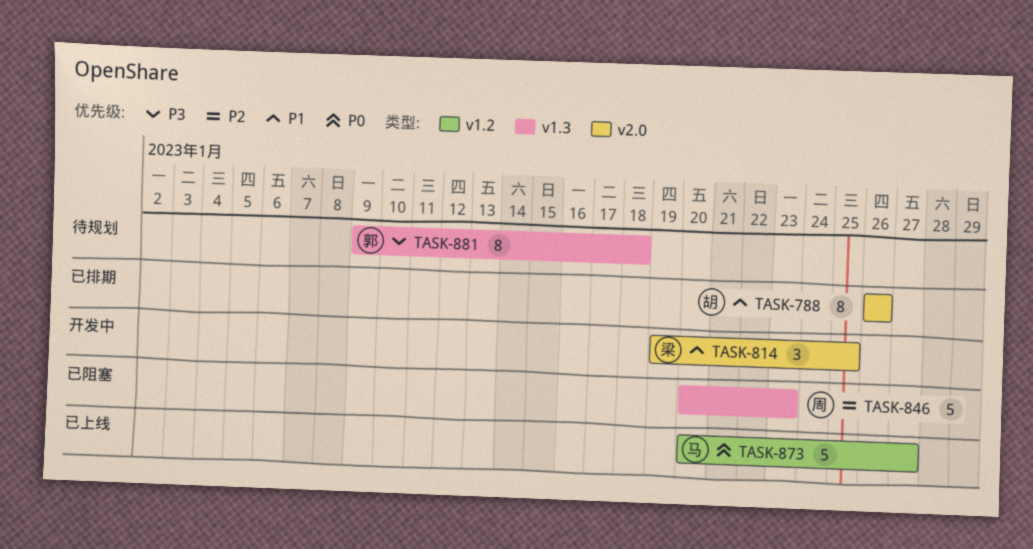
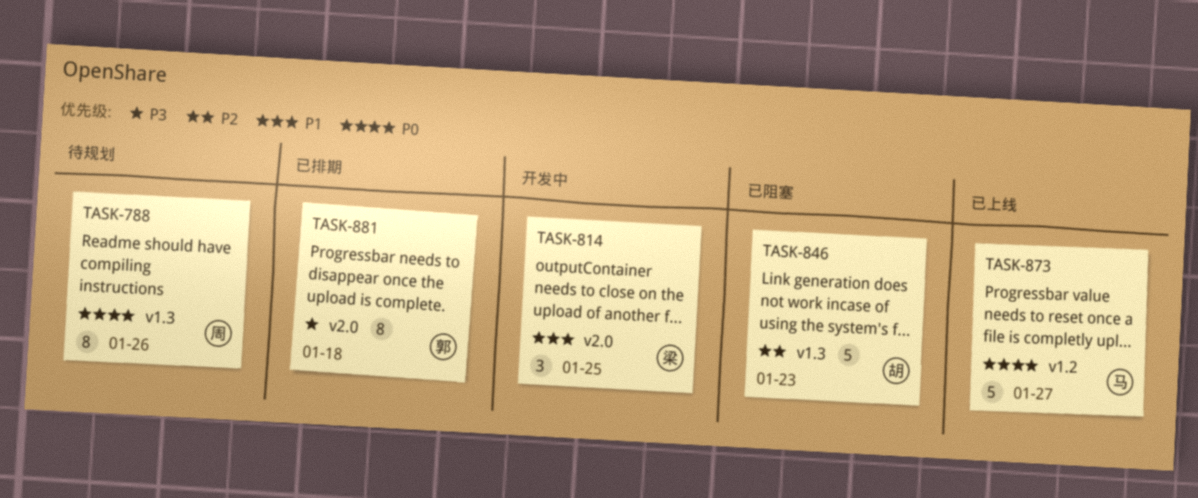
TASK-788, status: 已排期 -> 待规划
TASK-788, owner: 胡 -> 周
TASK-788, priority: P1 -> P0
TASK-788, label: v2.0 -> v1.3
TASK-846, owner: 周 -> 胡
TASK-881, status: 待规划 -> 已排期
TASK-881, label: v1.3 -> v2.0

